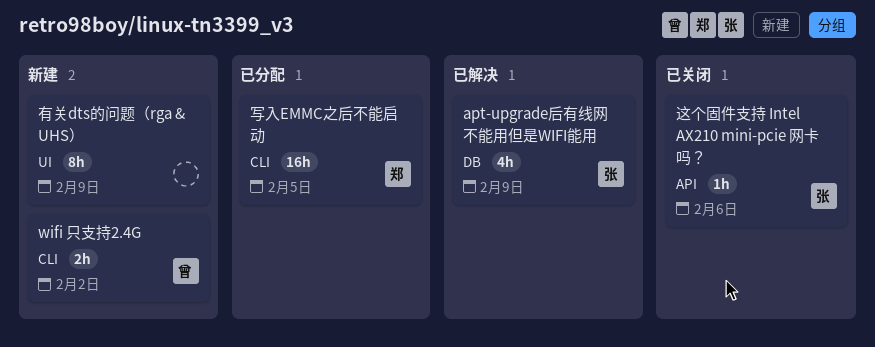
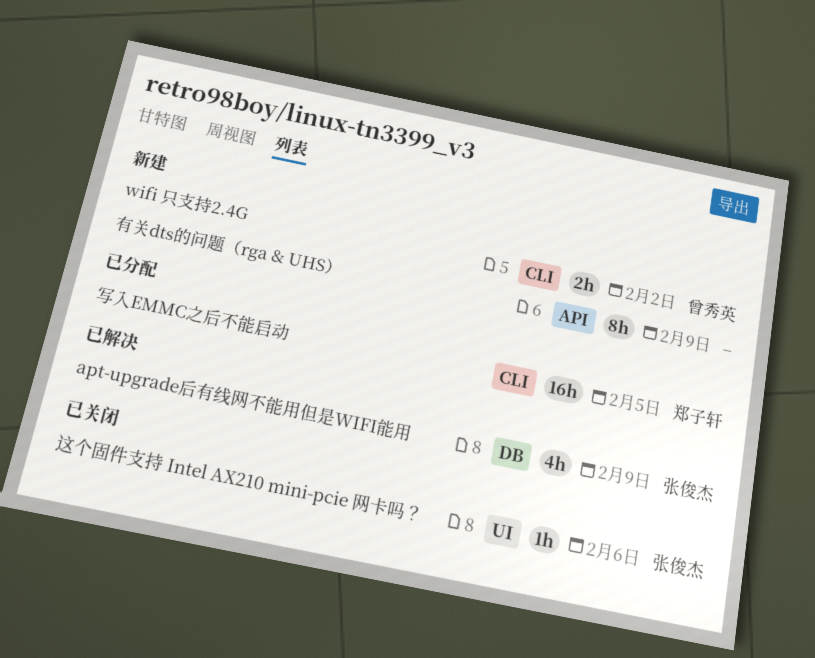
有关dts的问题（rga & UHS）, label: UI -> API
这个固件支持 Intel AX210 mini-pcie 网卡吗？, label: API -> UI

